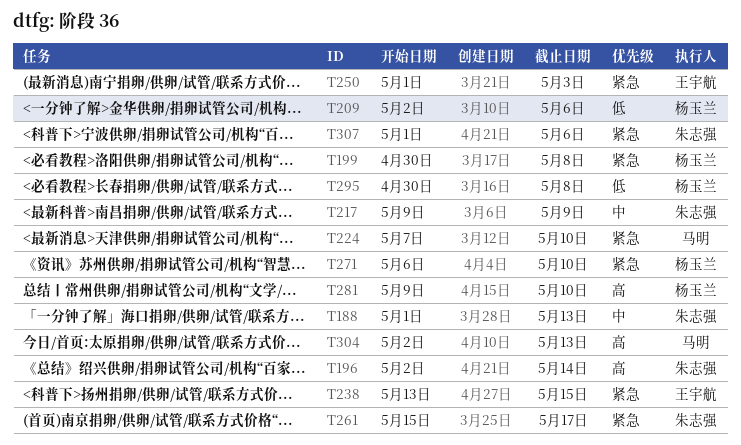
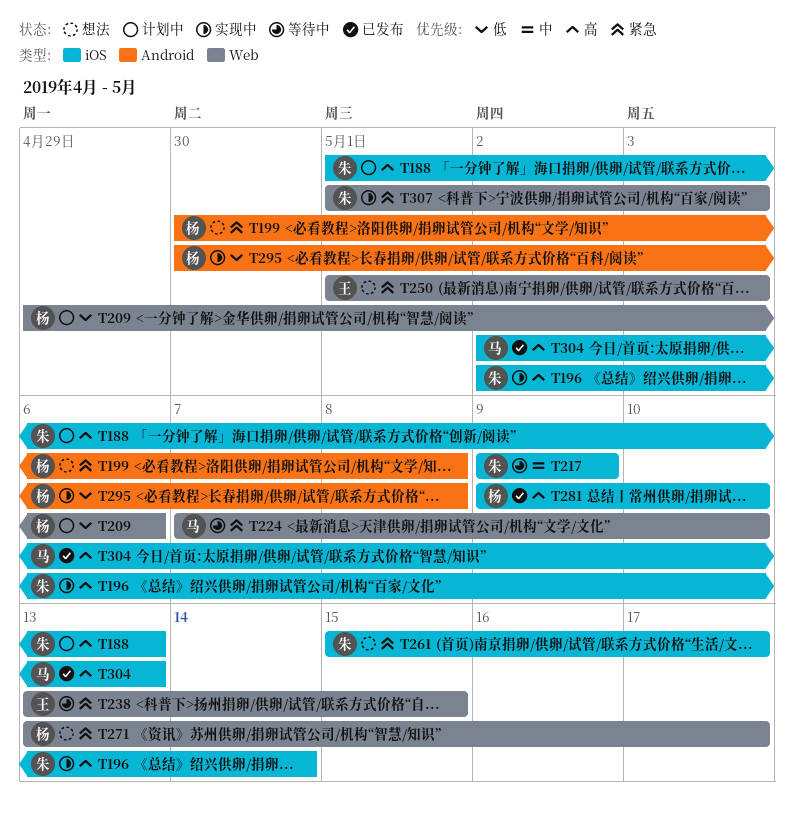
T188, priority: 中 -> 高
T209, start: May 2 -> Apr 29
T271, start: May 6 -> May 13
T271, due: May 10 -> May 17
T307, due: May 6 -> May 3

